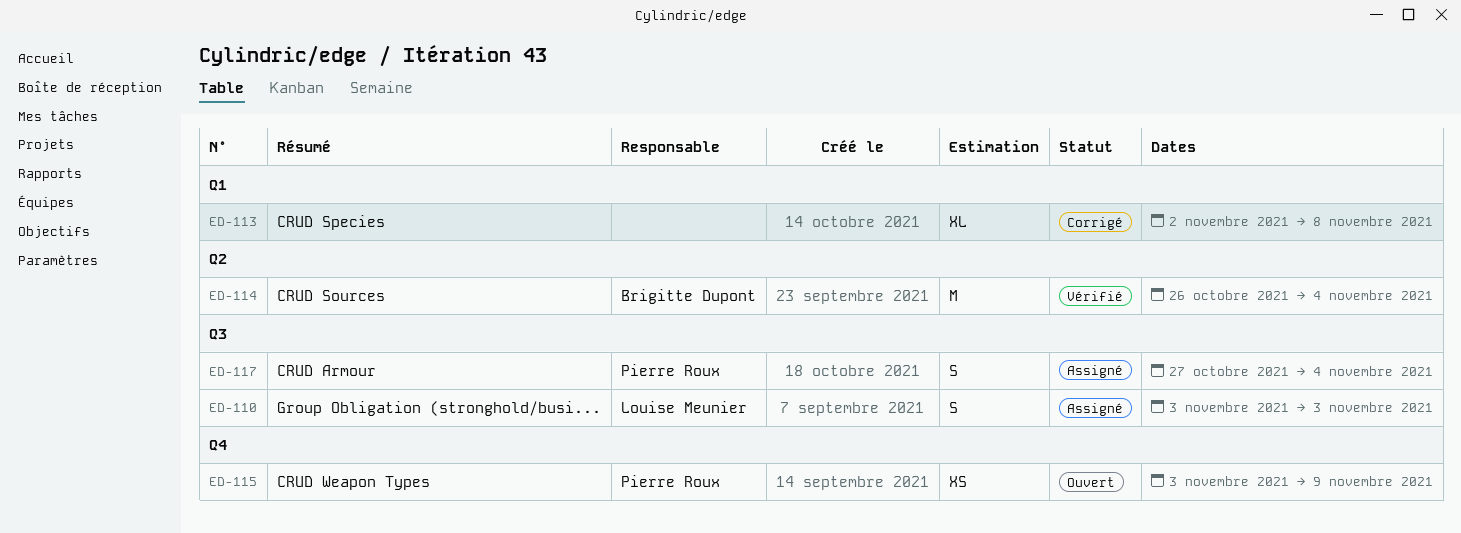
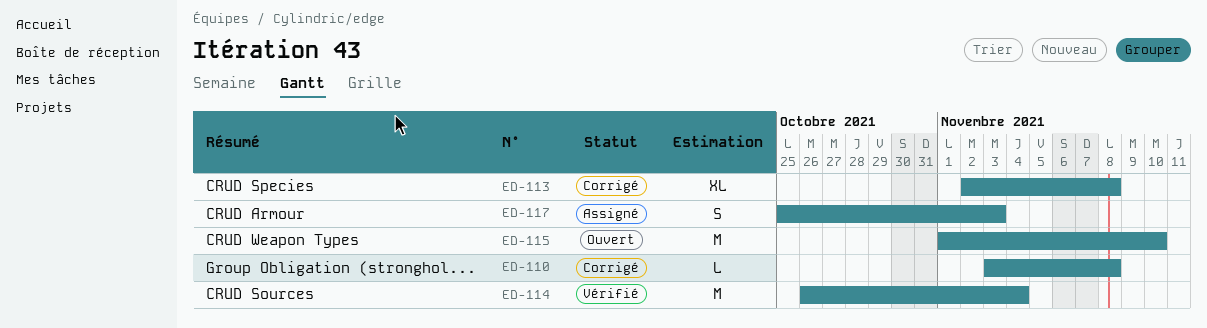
ED-110, status: Assigné -> Corrigé
ED-110, estimate: S -> L
ED-110, due: Nov 3 -> Nov 8
ED-115, estimate: XS -> M
ED-115, start: Nov 3 -> Nov 1
ED-115, due: Nov 9 -> Nov 10
ED-117, start: Oct 27 -> Oct 25
ED-117, due: Nov 4 -> Nov 3

